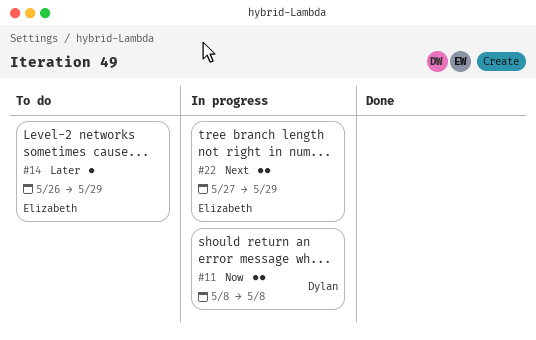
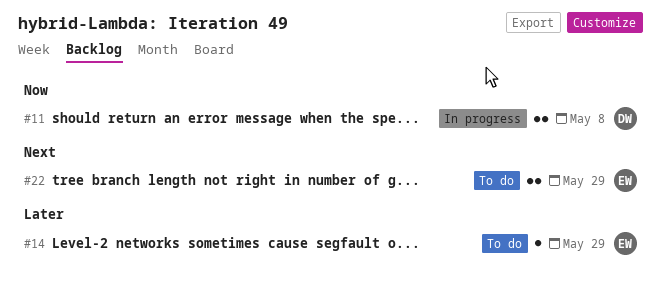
#22, status: In progress -> To do

